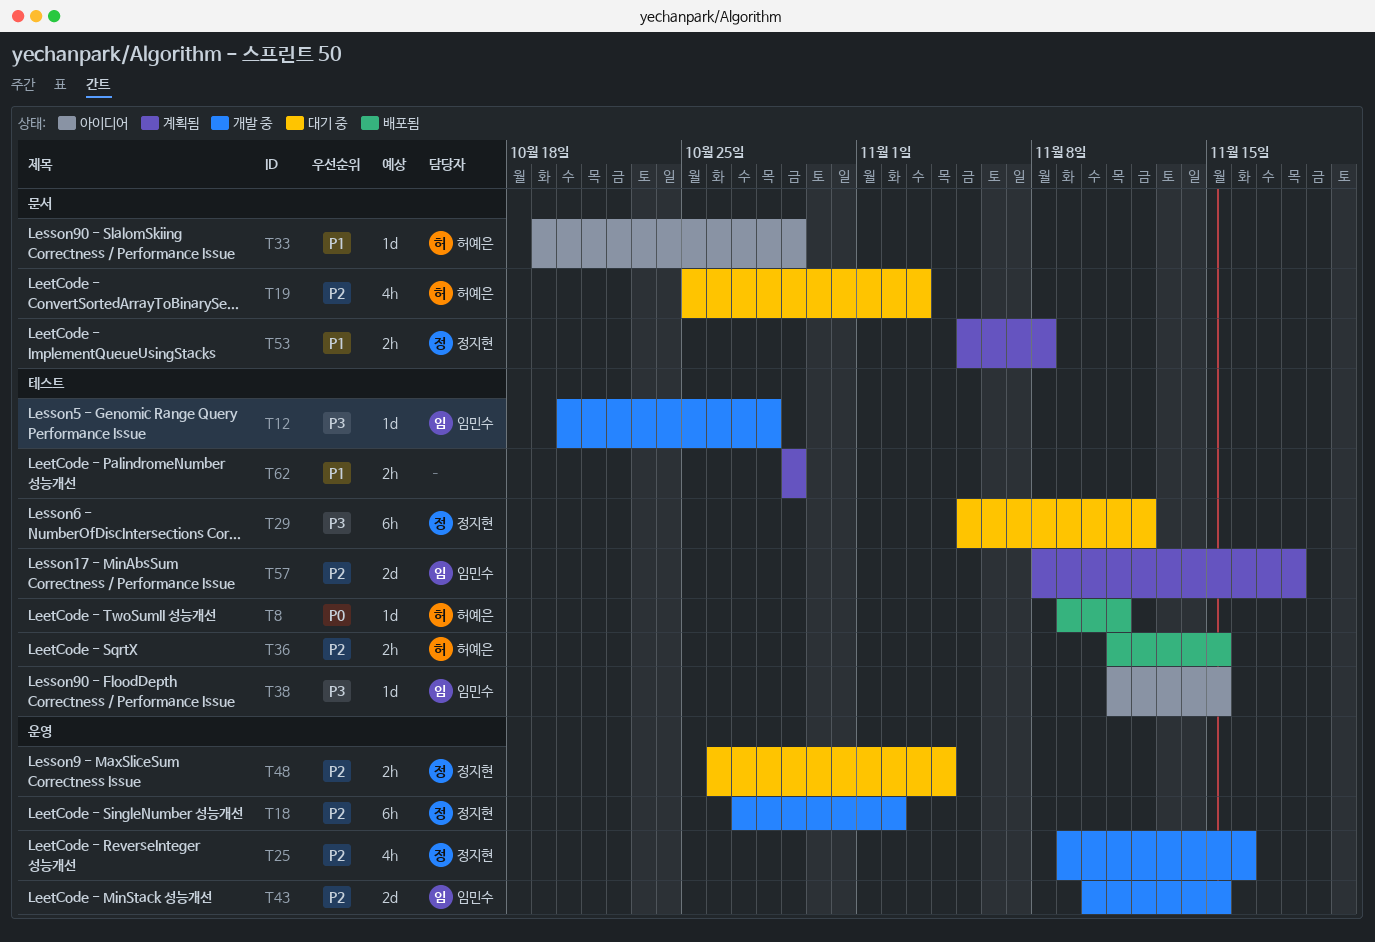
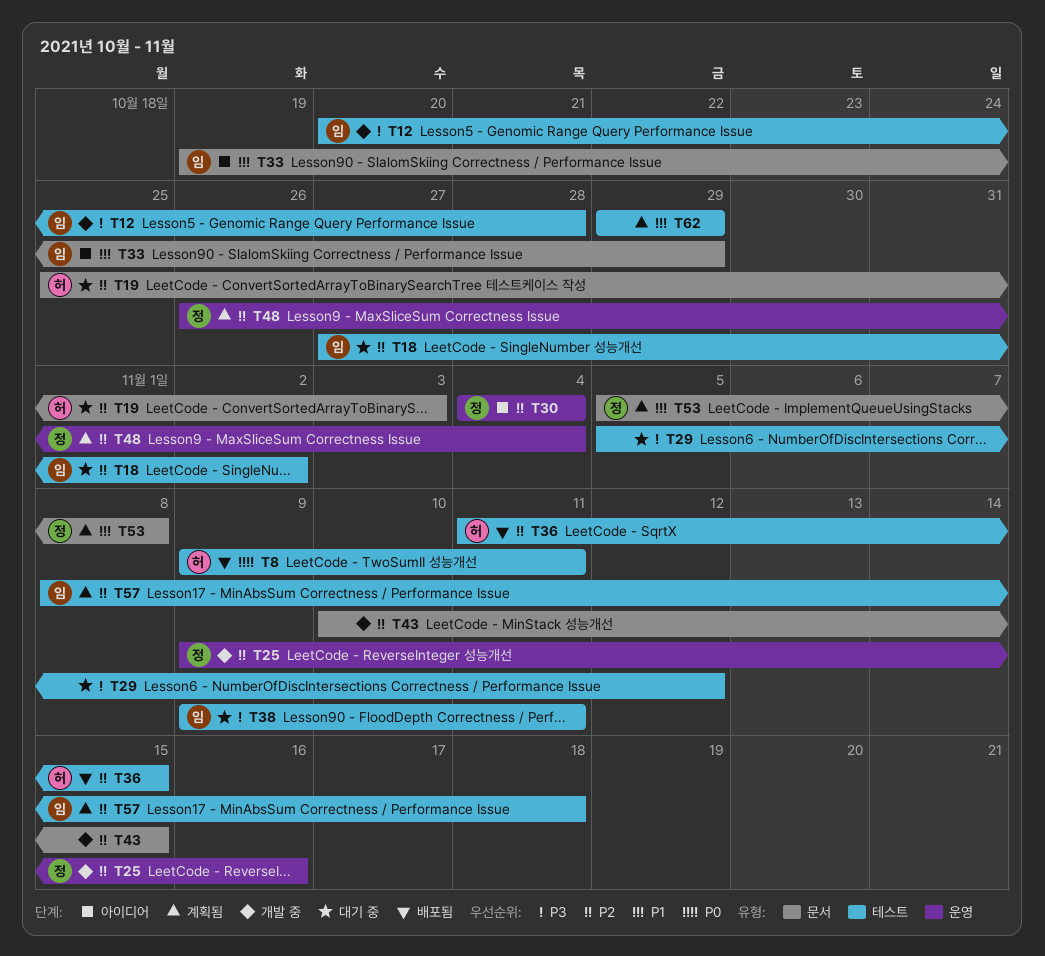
T18, status: 개발 중 -> 대기 중
T18, owner: 정지현 -> 임민수
T18, label: 운영 -> 테스트
T29, owner: 정지현 -> none
T30: none -> present
T33, owner: 허예은 -> 임민수
T38, status: 아이디어 -> 대기 중
T38, start: Nov 11 -> Nov 9
T38, due: Nov 15 -> Nov 11
T43, owner: 임민수 -> none
T43, label: 운영 -> 문서
T48, status: 대기 중 -> 계획됨

